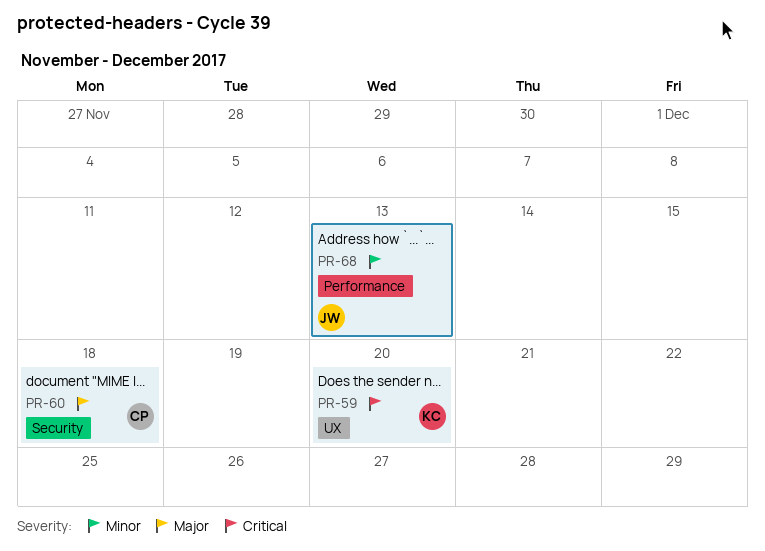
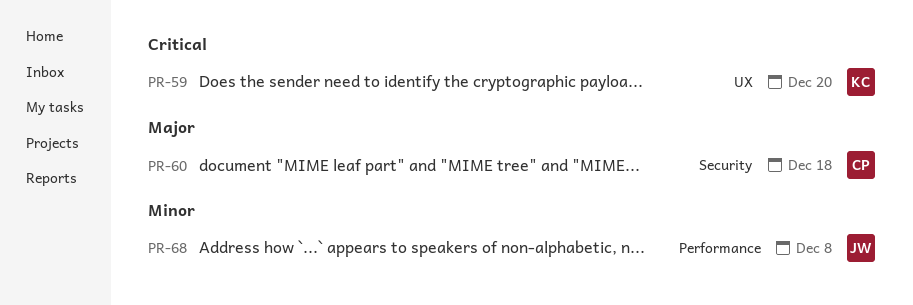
PR-68, due: Dec 13 -> Dec 8

